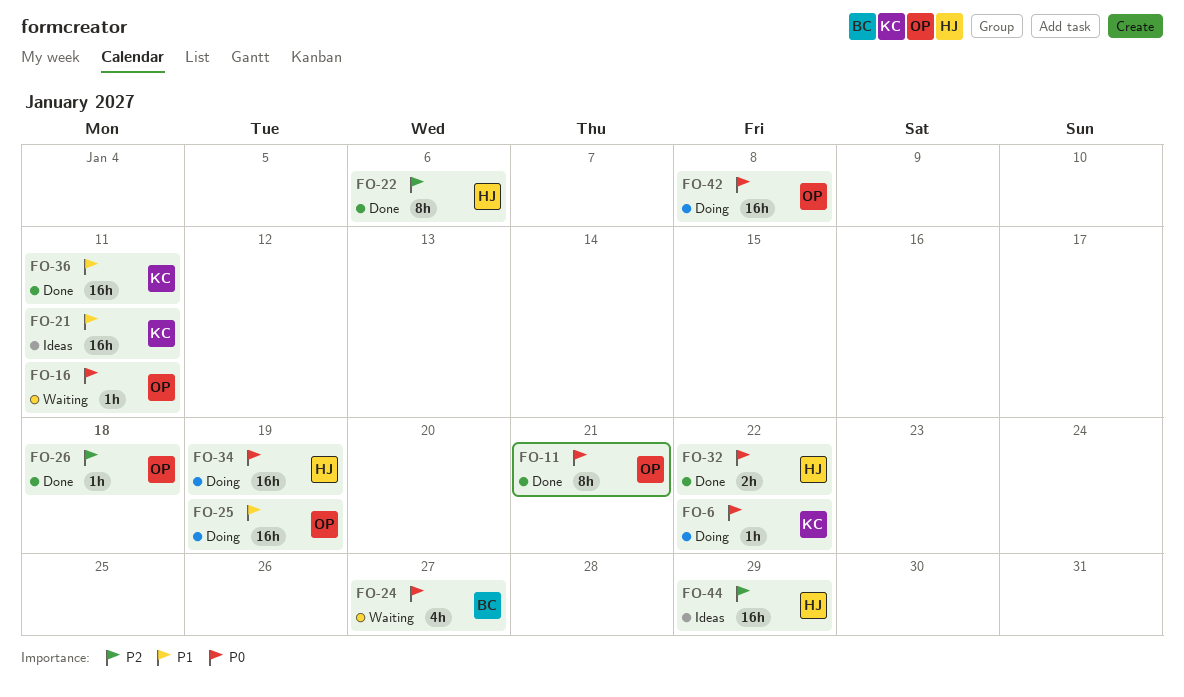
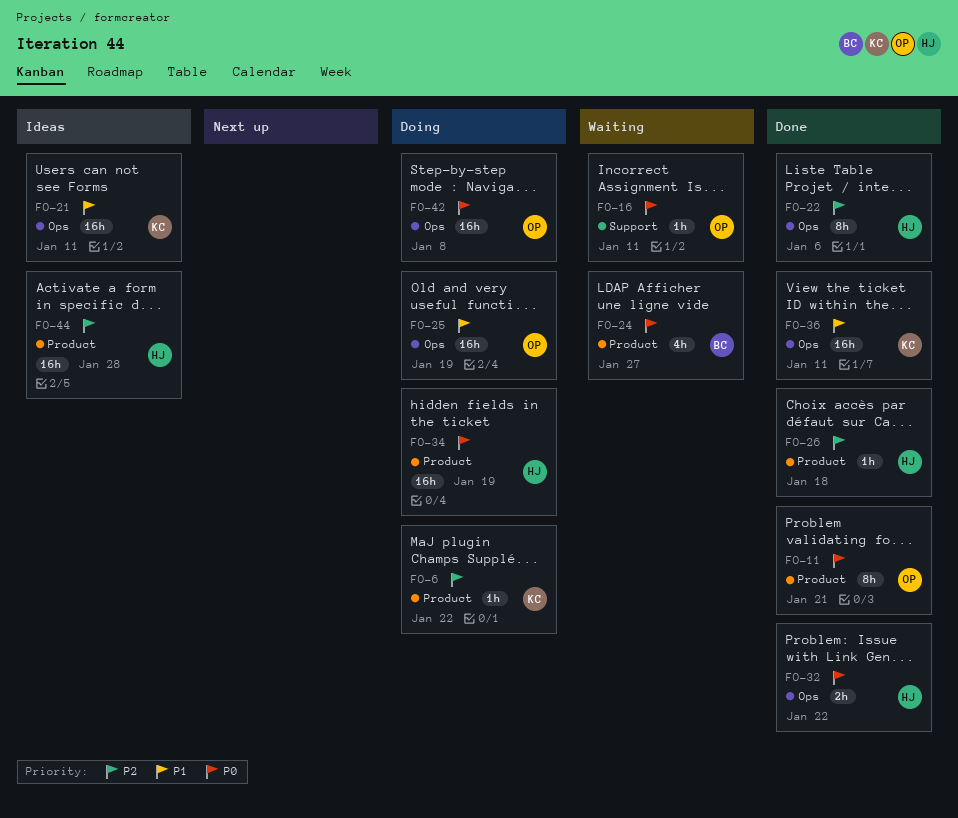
FO-6, priority: P0 -> P2
FO-26, owner: OP -> HJ
FO-44, due: Jan 29 -> Jan 28

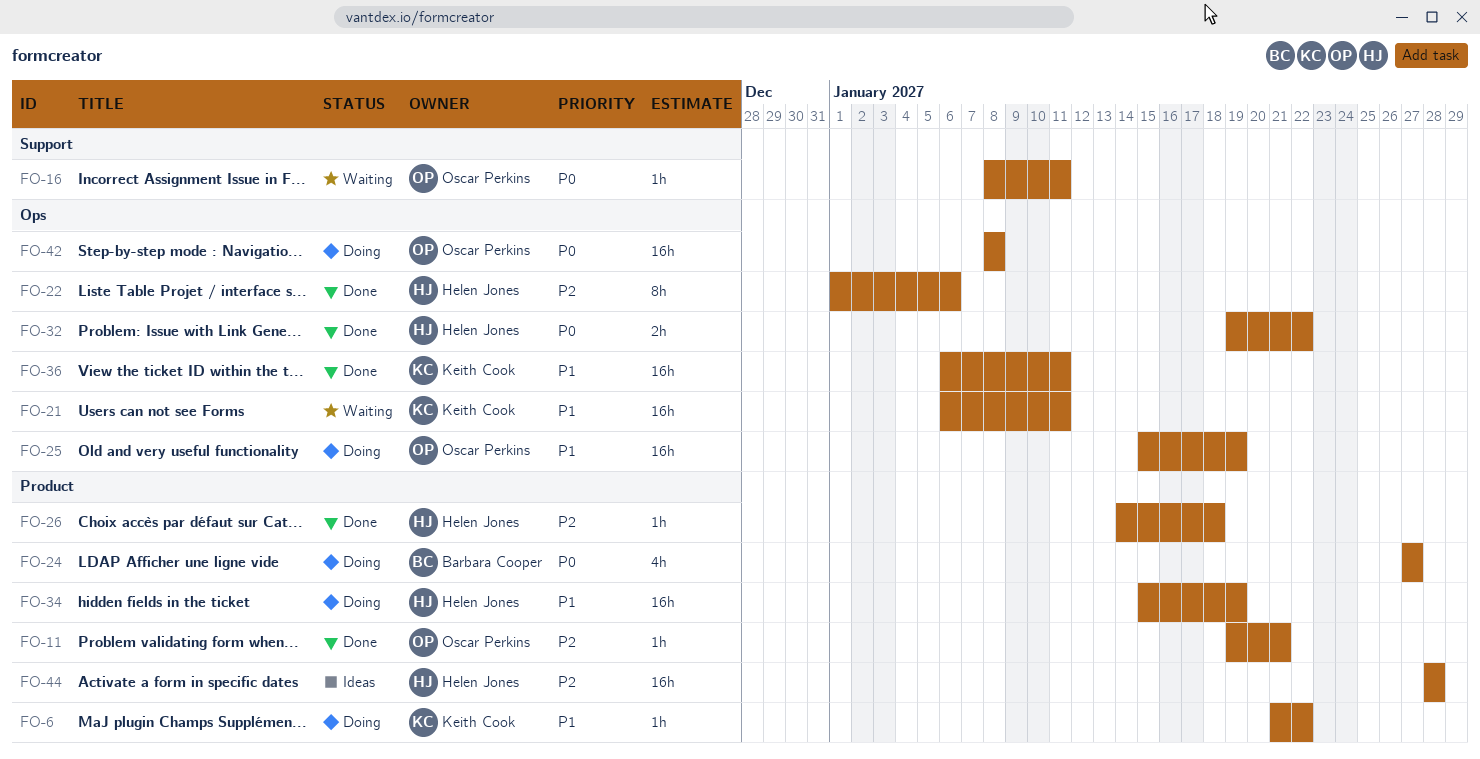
FO-6, priority: P2 -> P1
FO-11, priority: P0 -> P2
FO-11, estimate: 8h -> 1h
FO-21, status: Ideas -> Waiting
FO-24, status: Waiting -> Doing
FO-34, priority: P0 -> P1

